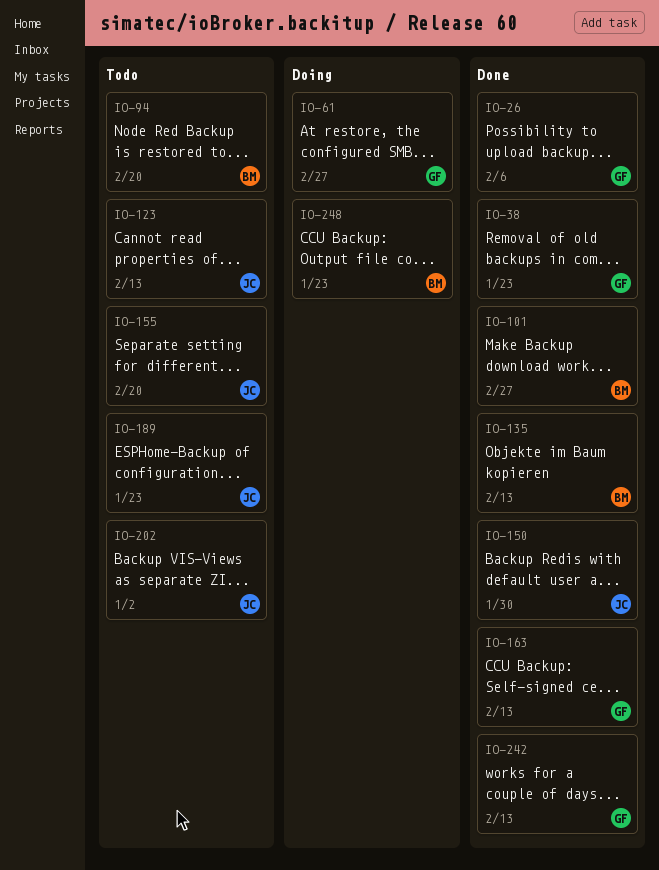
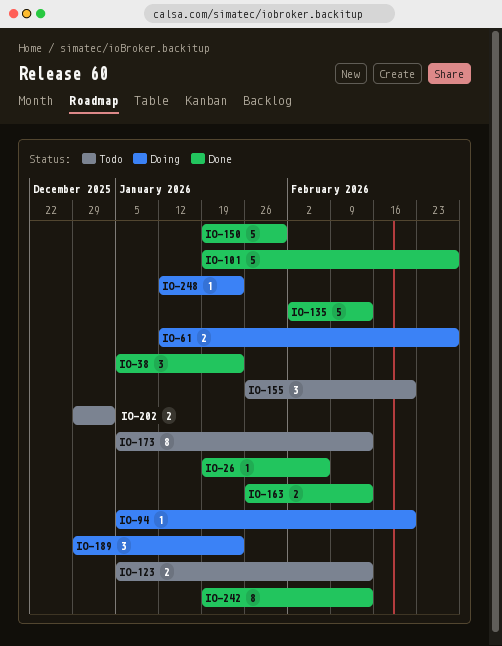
IO-94, status: Todo -> Doing
IO-173: none -> present
IO-189, status: Todo -> Doing

